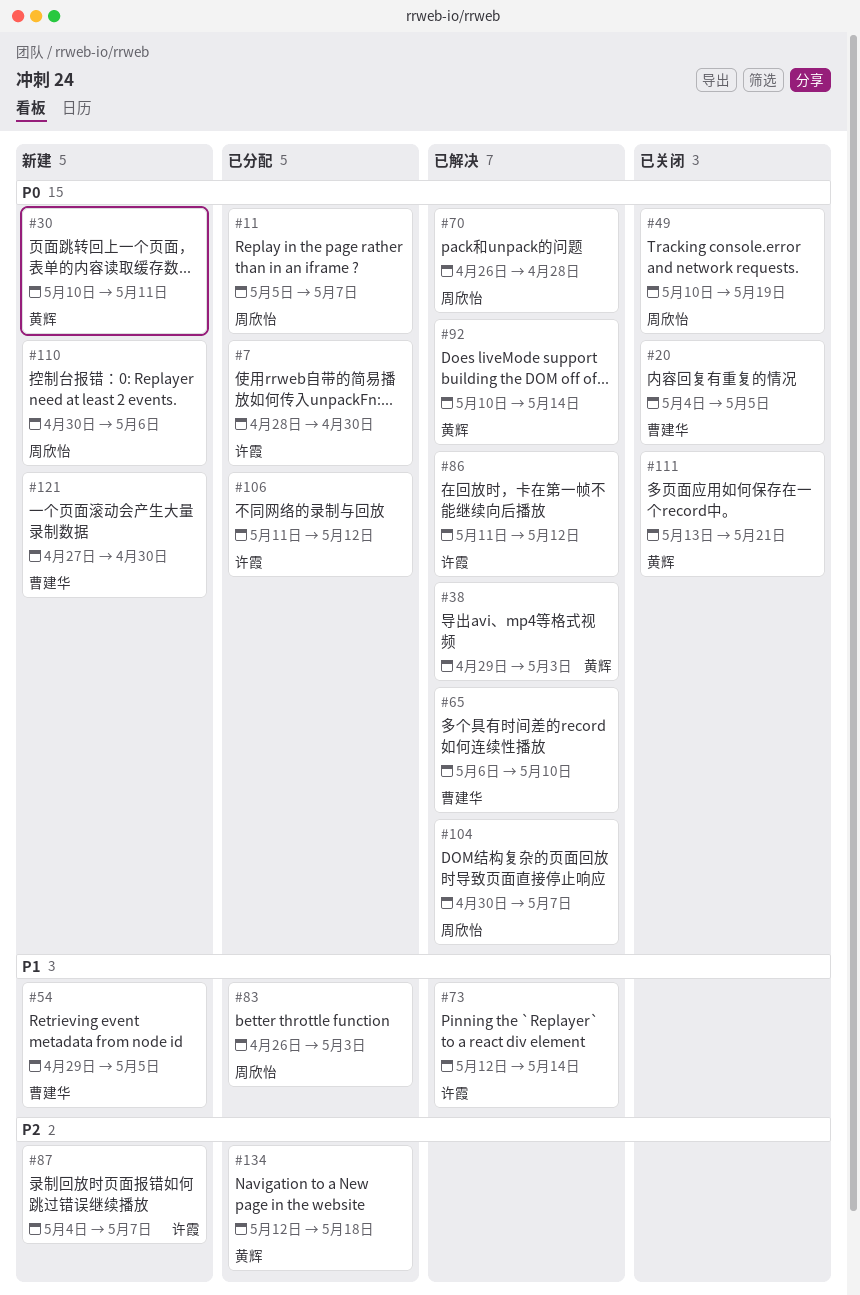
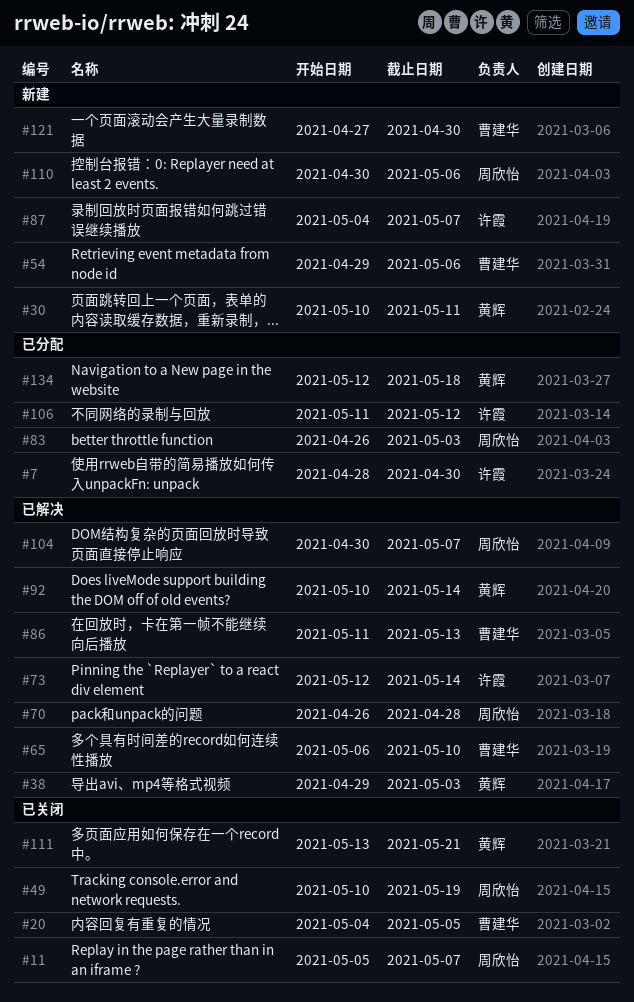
#11, status: 已分配 -> 已关闭
#54, due: May 5 -> May 6
#86, owner: 许霞 -> 曹建华
#86, due: May 12 -> May 13

